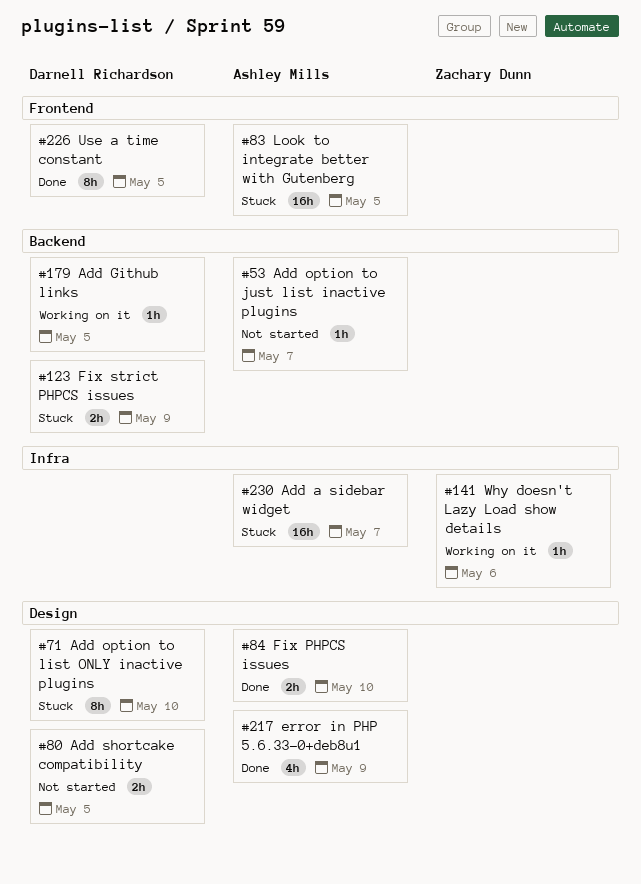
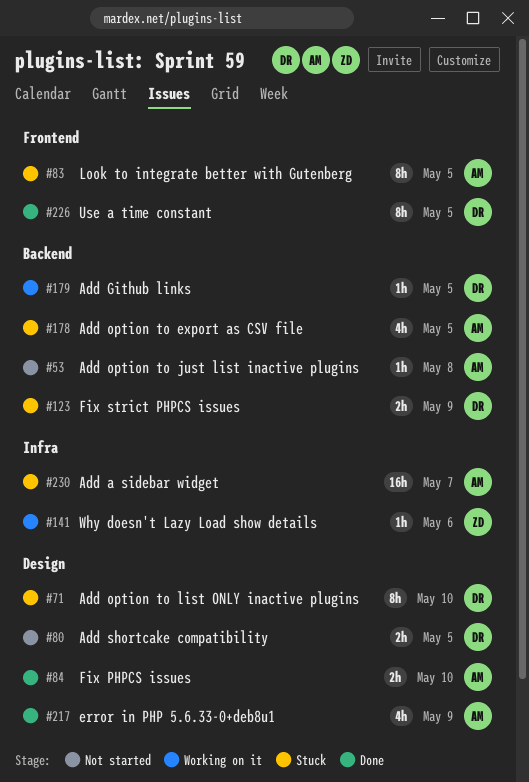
#53, due: May 7 -> May 8
#83, estimate: 16h -> 8h
#178: none -> present

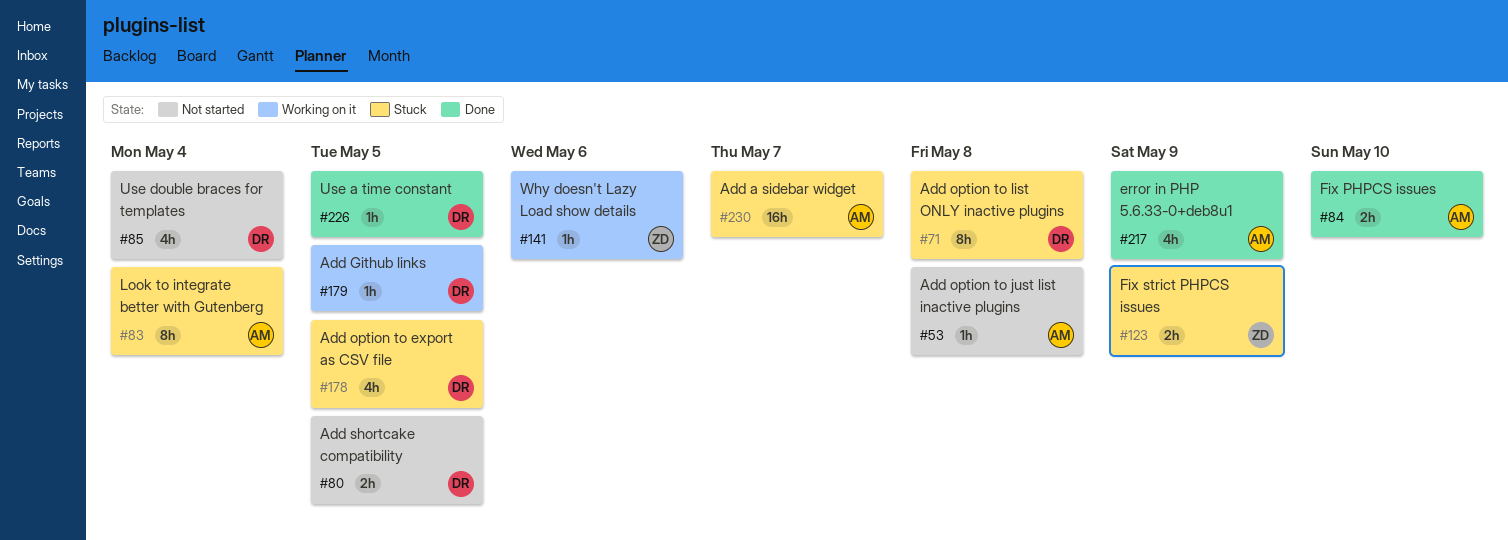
#71, due: May 10 -> May 8
#83, due: May 5 -> May 4
#85: none -> present
#123, owner: DR -> ZD
#178, owner: AM -> DR
#226, estimate: 8h -> 1h

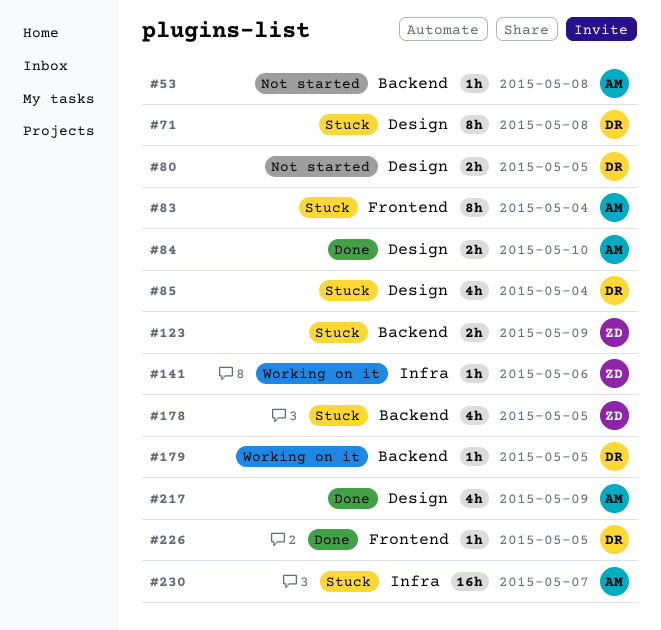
#85, status: Not started -> Stuck
#178, owner: DR -> ZD

